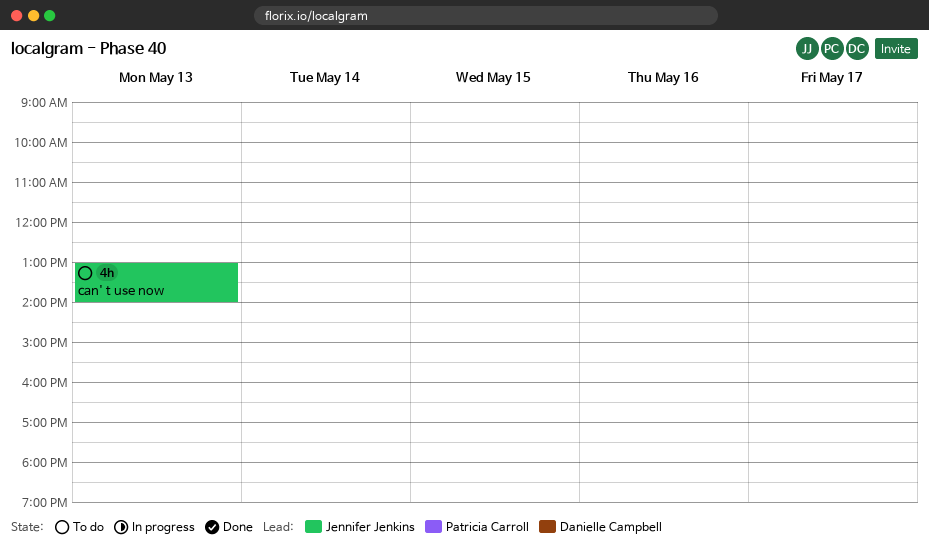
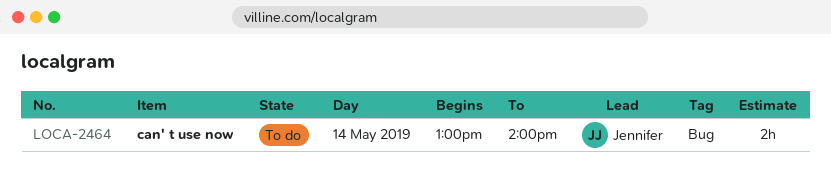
can' t use now, estimate: 4h -> 2h
can' t use now, day: May 13 -> May 14

